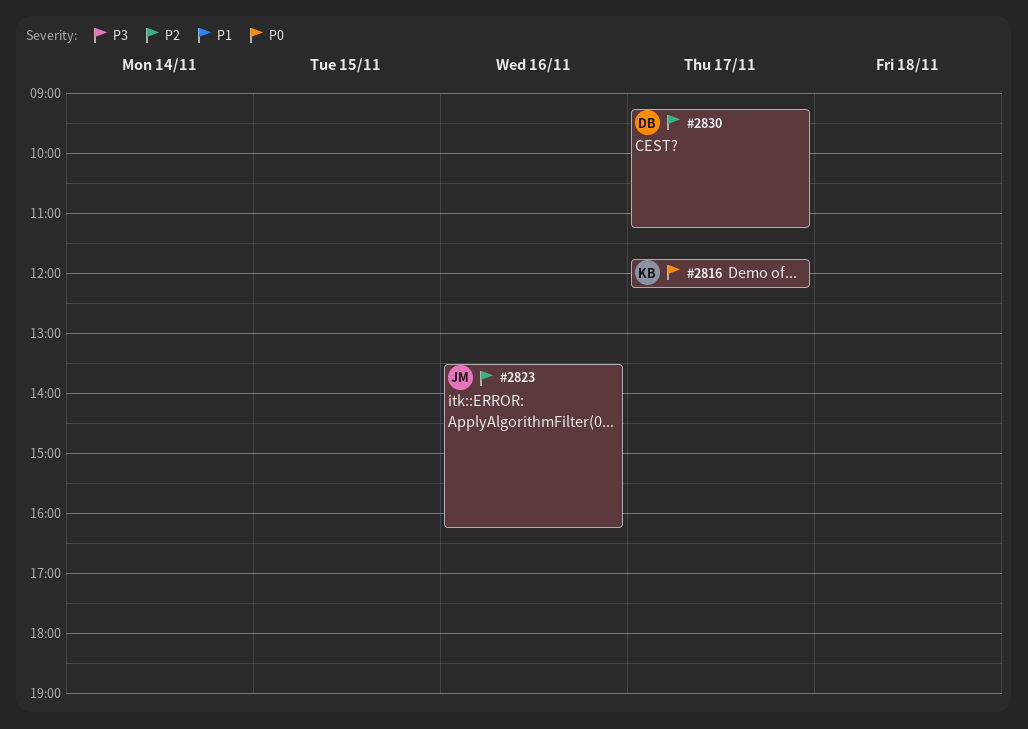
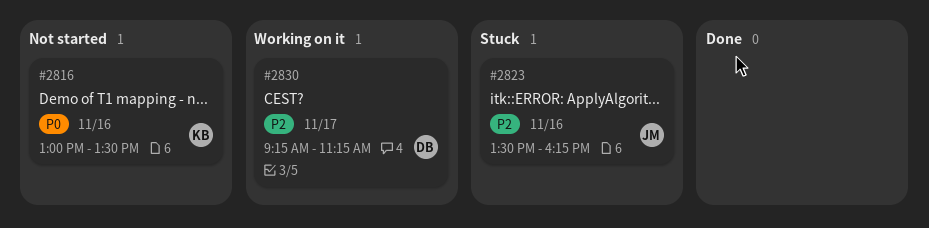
#2816, day: Nov 17 -> Nov 16
#2816, begins: 11:45 -> 13:00
#2816, ends: 12:15 -> 13:30

